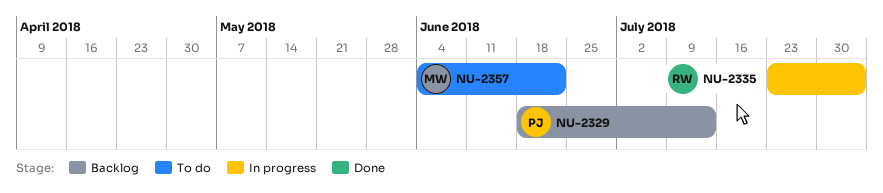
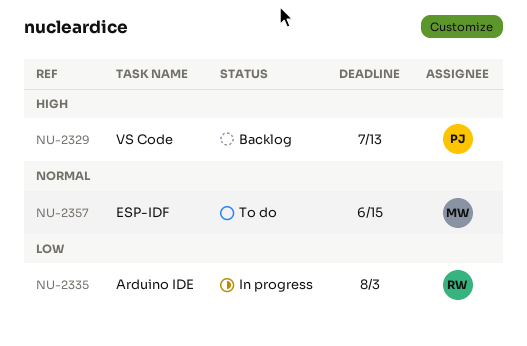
NU-2357, due: Jun 22 -> Jun 15

